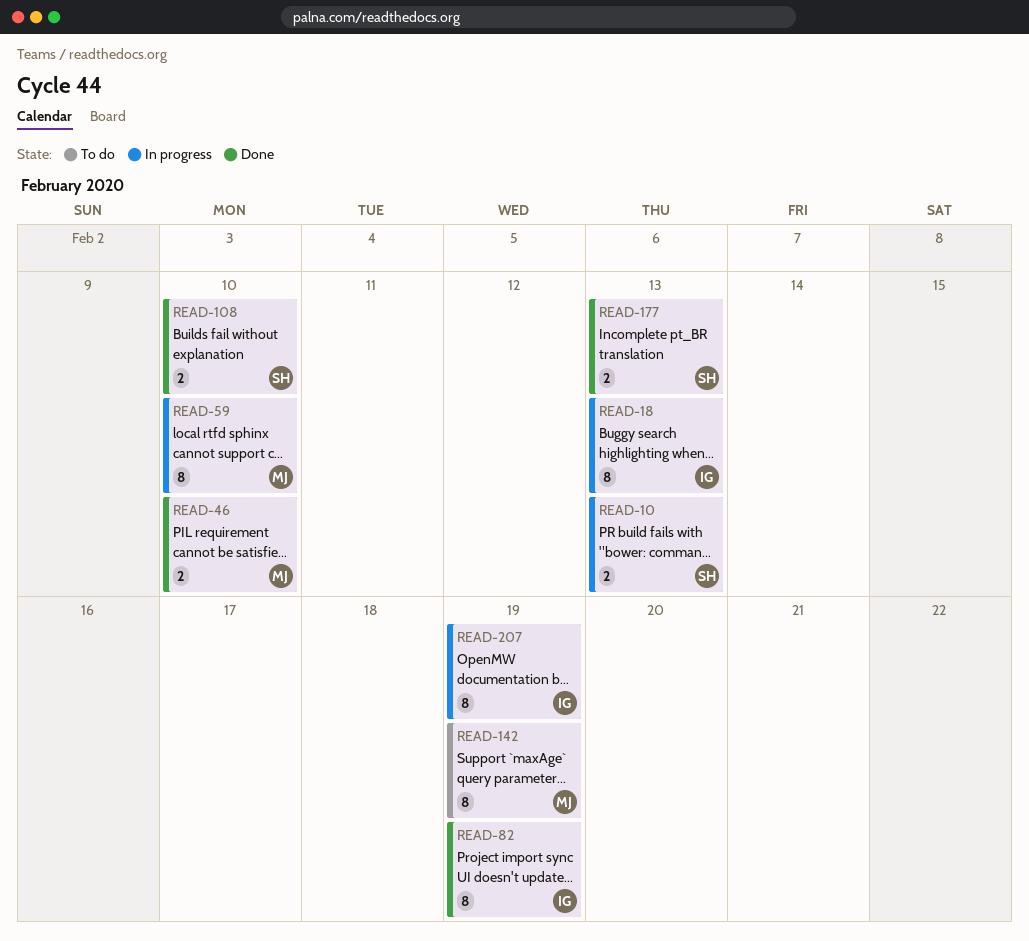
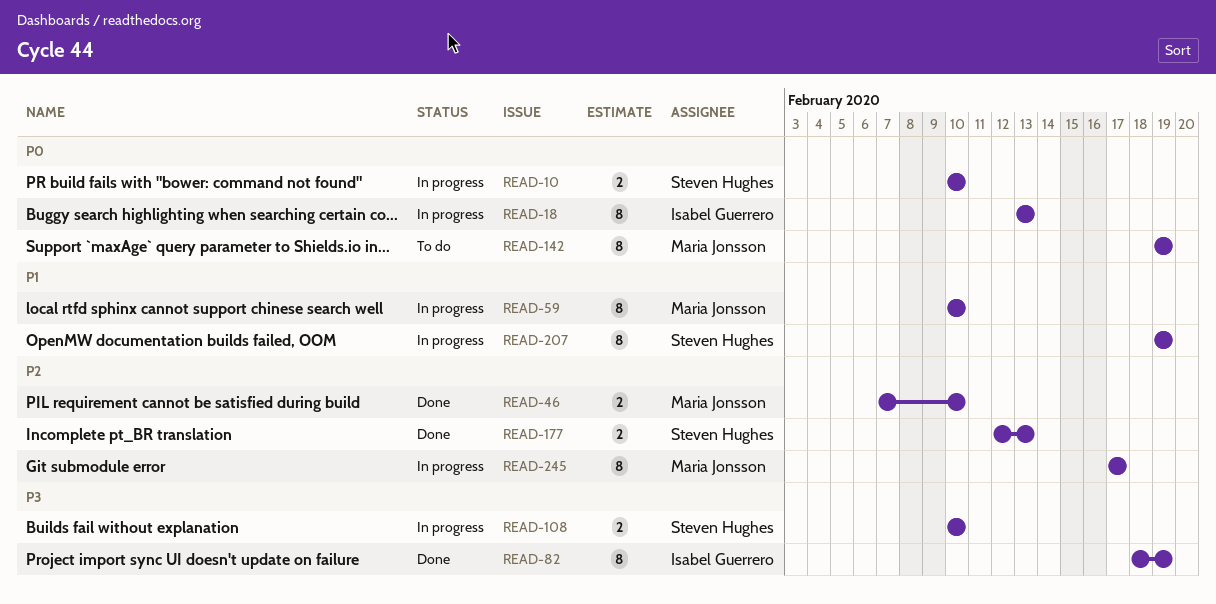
READ-10, due: Feb 13 -> Feb 10
READ-108, status: Done -> In progress
READ-207, owner: Isabel Guerrero -> Steven Hughes
READ-245: none -> present

